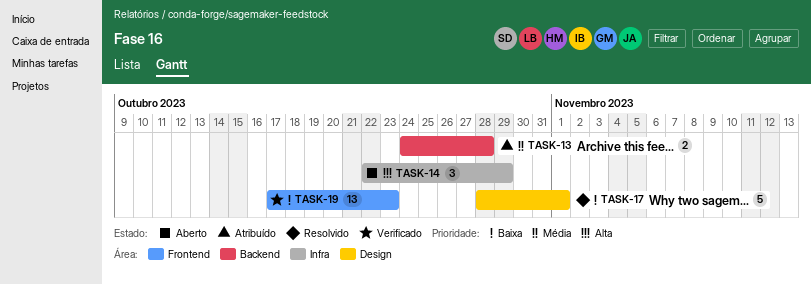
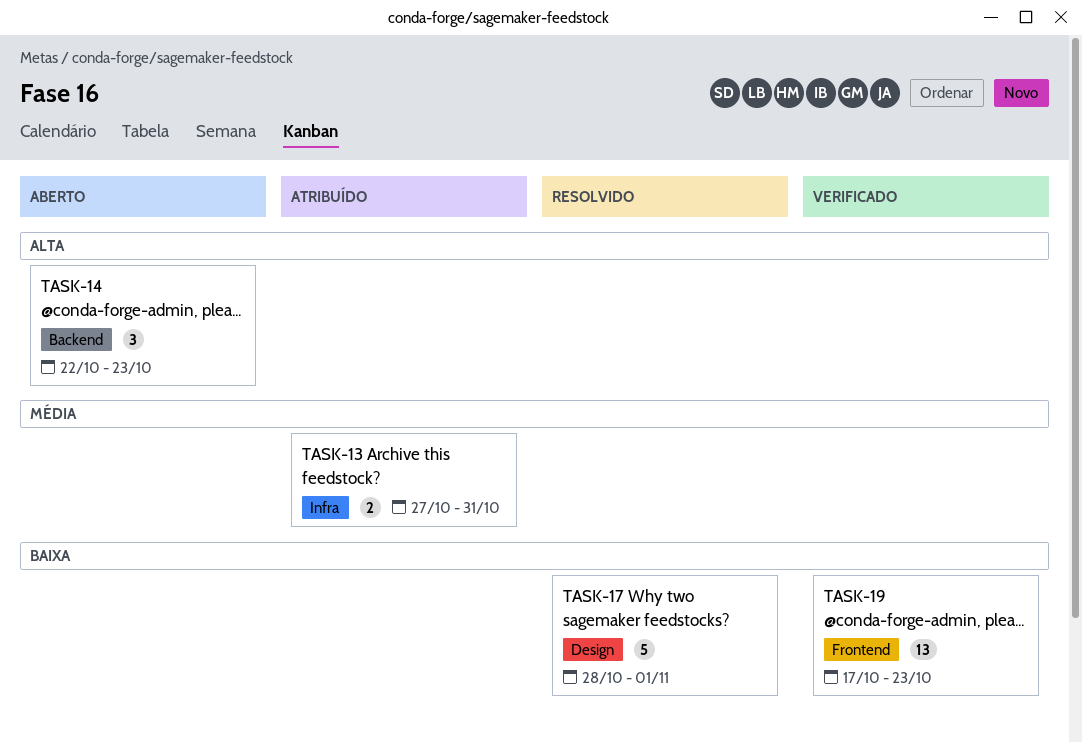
TASK-13, label: Backend -> Infra
TASK-13, start: Oct 24 -> Oct 27
TASK-13, due: Oct 28 -> Oct 31
TASK-14, label: Infra -> Backend
TASK-14, due: Oct 29 -> Oct 23

